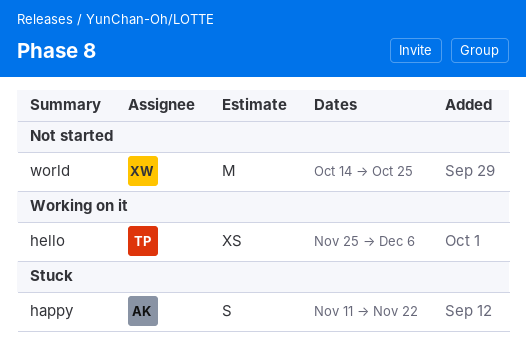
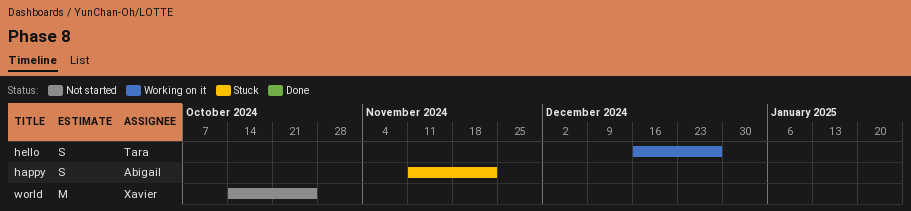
hello, estimate: XS -> S
hello, start: Nov 25 -> Dec 16
hello, due: Dec 6 -> Dec 27

